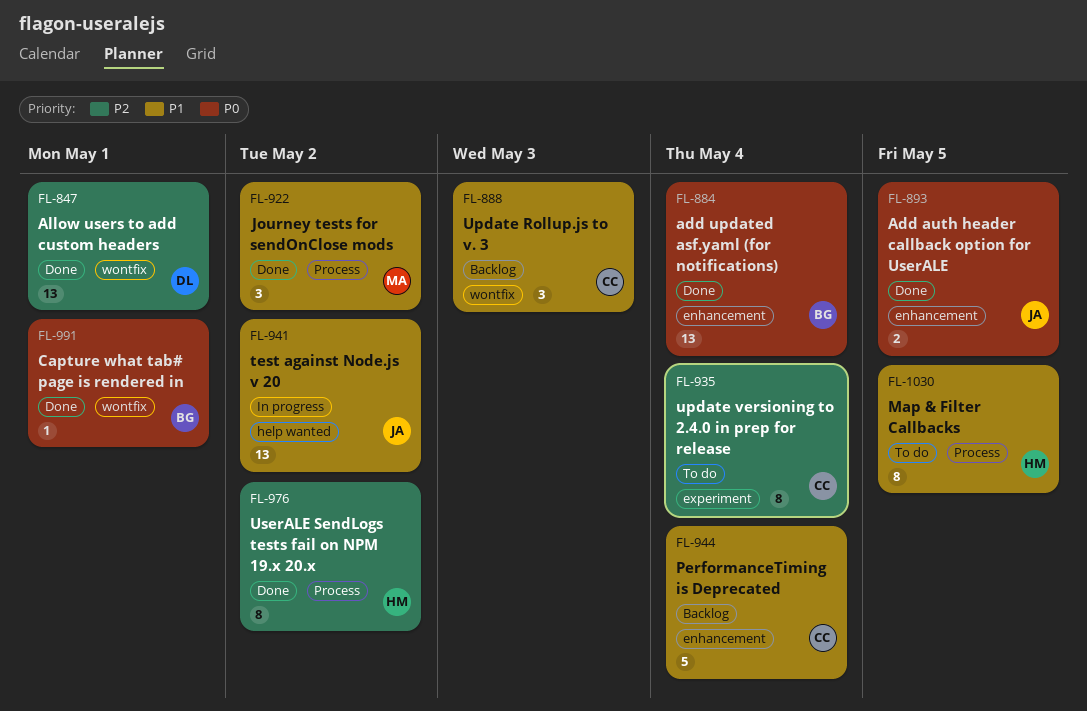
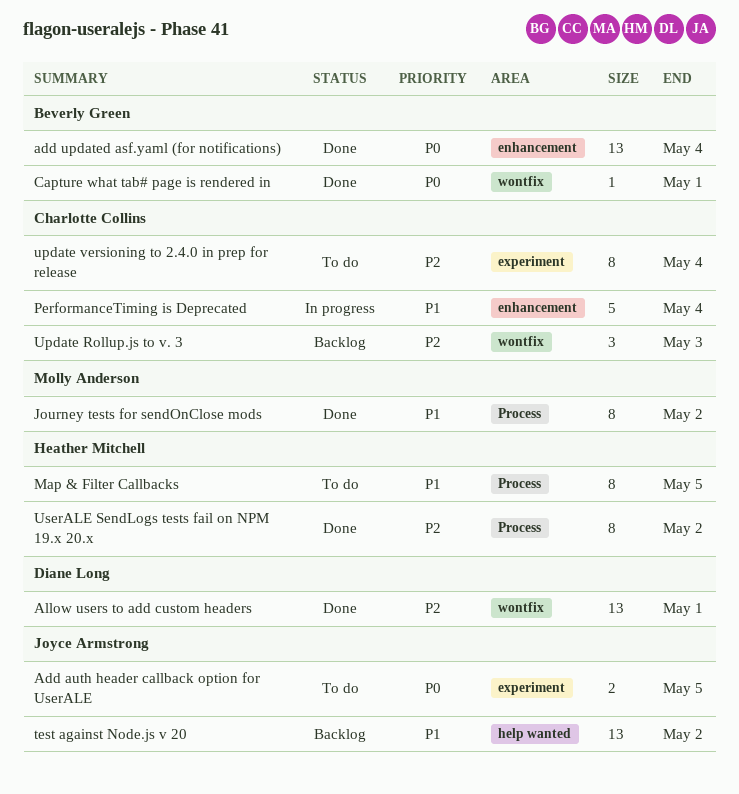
Add auth header callback option for UserALE, status: Done -> To do
Add auth header callback option for UserALE, label: enhancement -> experiment
Journey tests for sendOnClose mods, estimate: 3 -> 8
PerformanceTiming is Deprecated, status: Backlog -> In progress
test against Node.js v 20, status: In progress -> Backlog
Update Rollup.js to v. 3, priority: P1 -> P2

